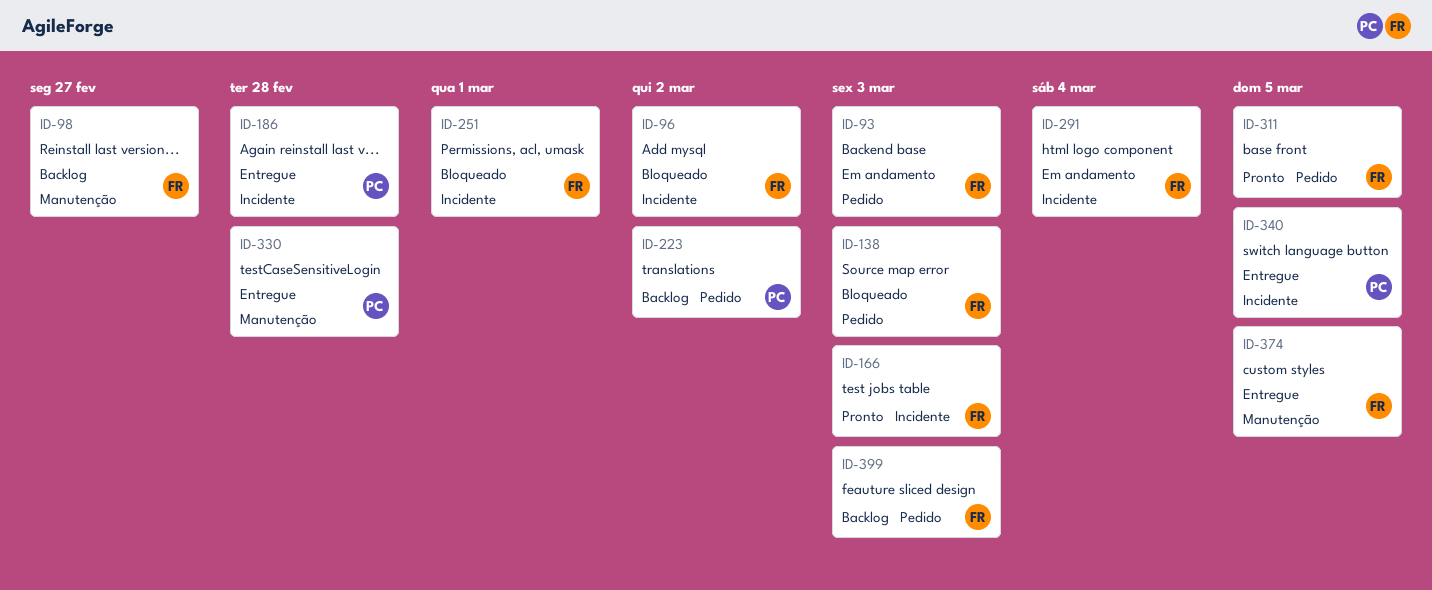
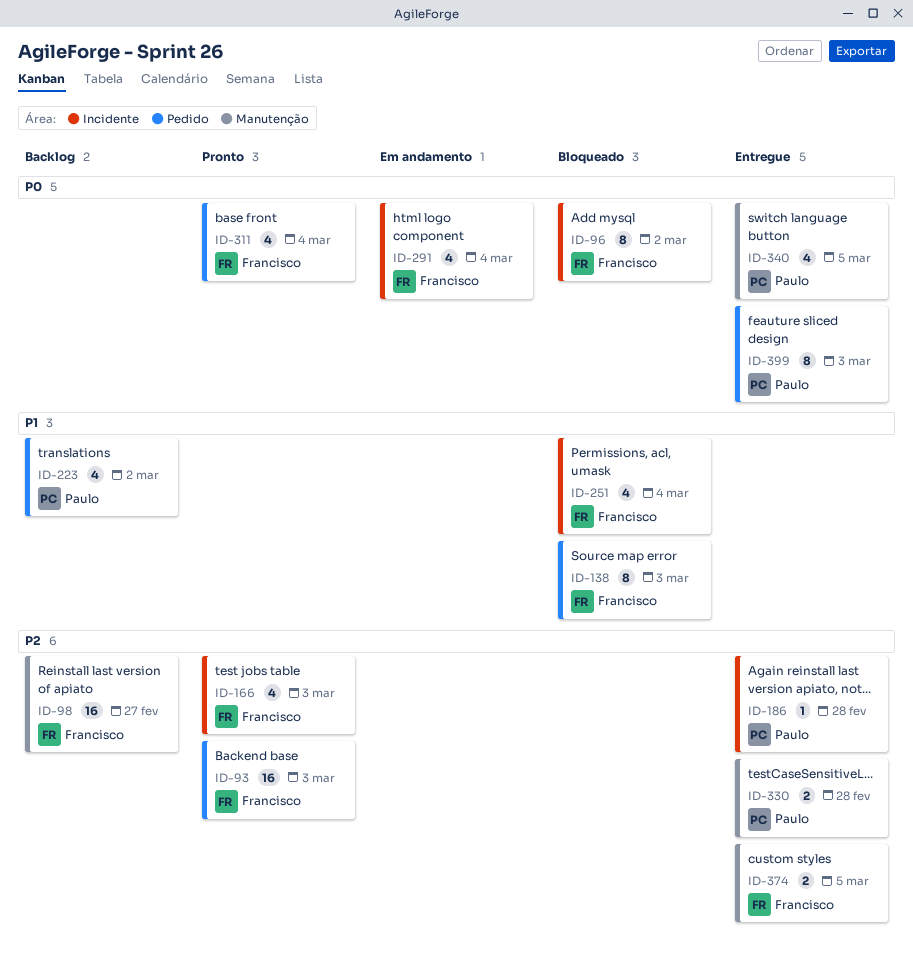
ID-93, status: Em andamento -> Pronto
ID-251, due: Mar 1 -> Mar 4
ID-311, due: Mar 5 -> Mar 4
ID-340, label: Incidente -> Manutenção
ID-399, status: Backlog -> Entregue
ID-399, owner: Francisco -> Paulo

